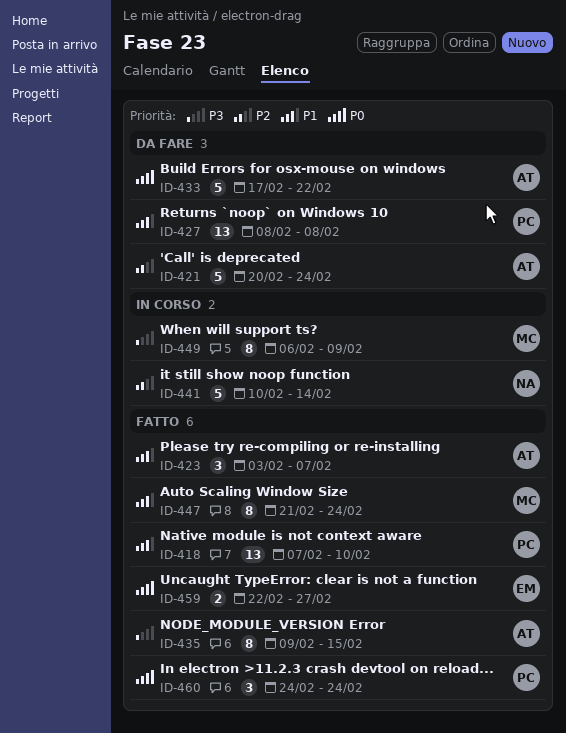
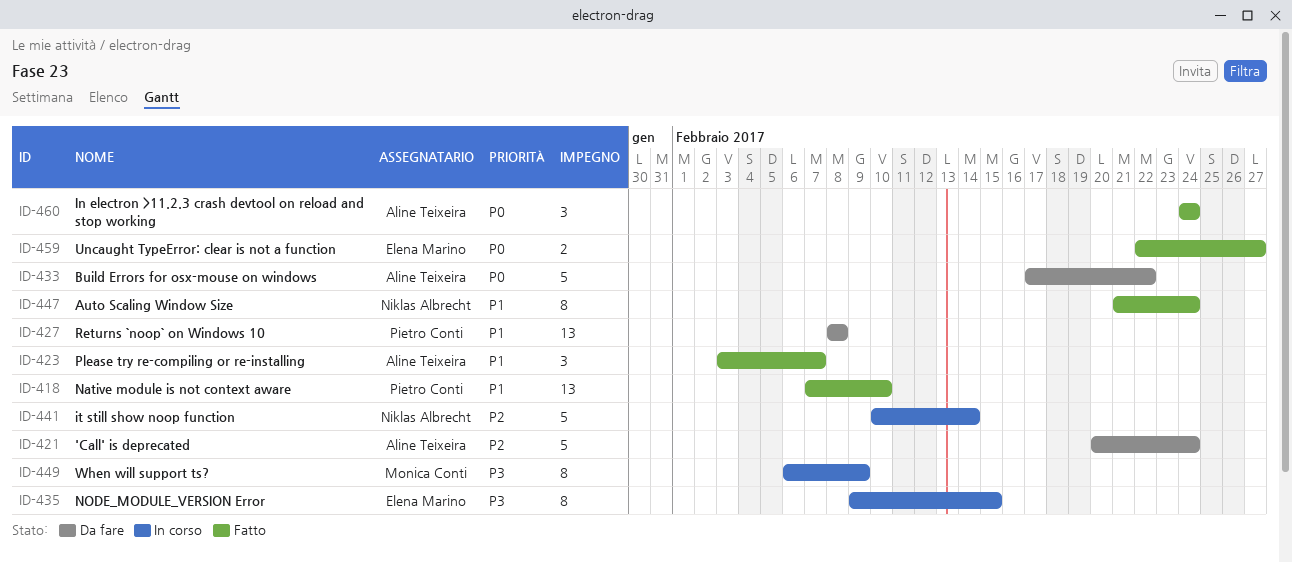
ID-435, status: Fatto -> In corso
ID-435, owner: Aline Teixeira -> Elena Marino
ID-447, owner: Monica Conti -> Niklas Albrecht
ID-460, owner: Pietro Conti -> Aline Teixeira

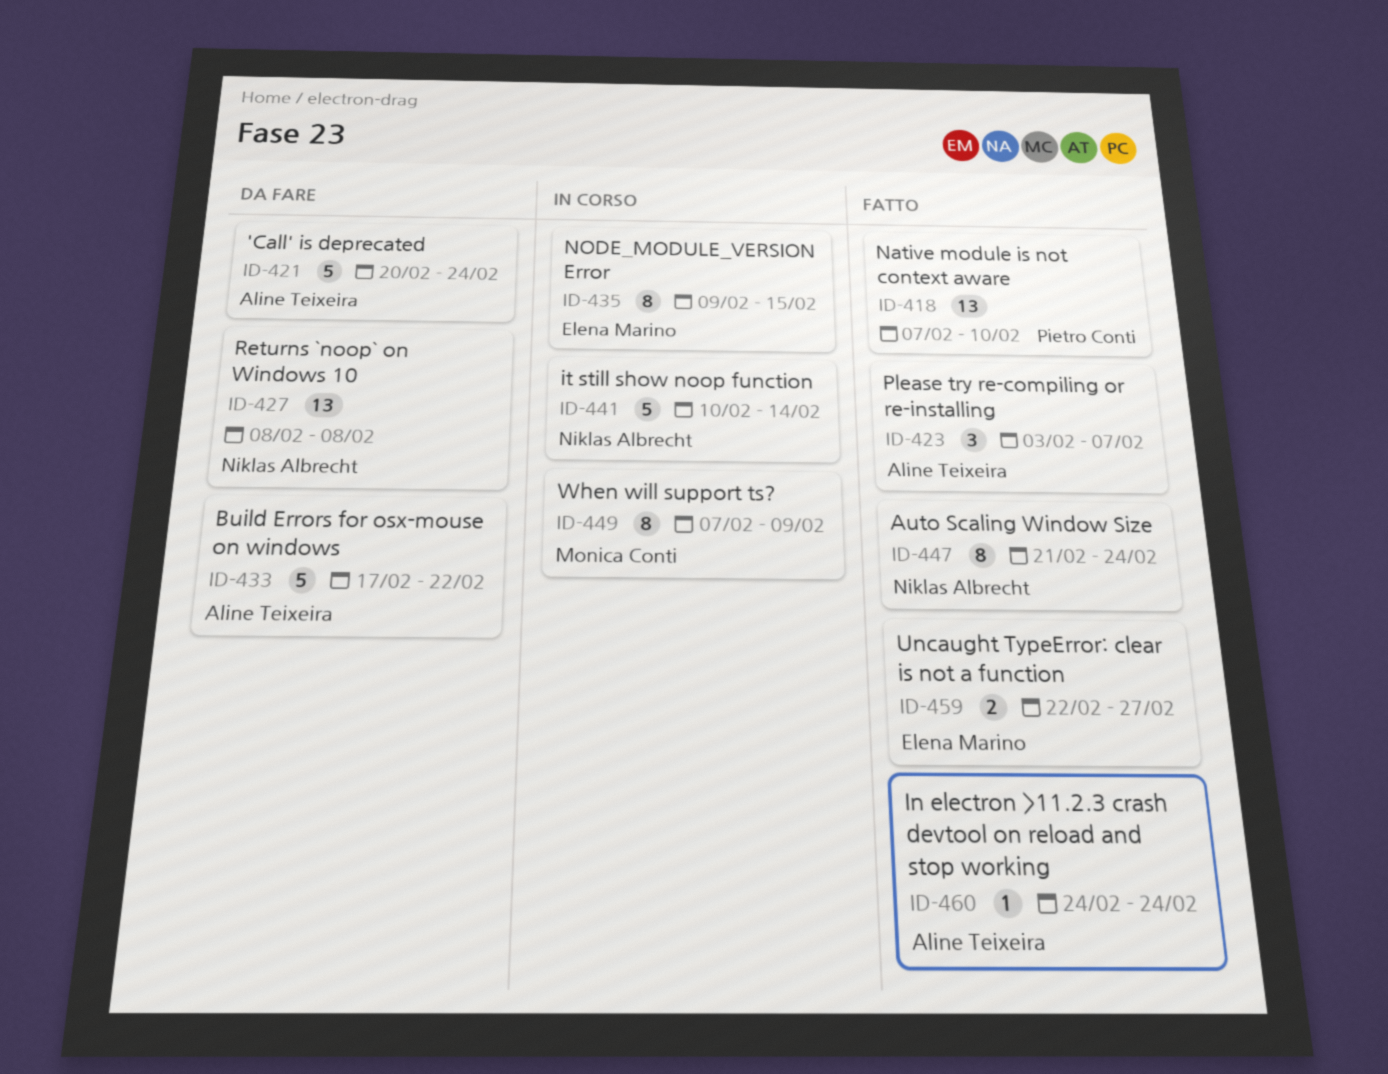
ID-427, owner: Pietro Conti -> Niklas Albrecht
ID-449, start: Feb 6 -> Feb 7
ID-460, estimate: 3 -> 1

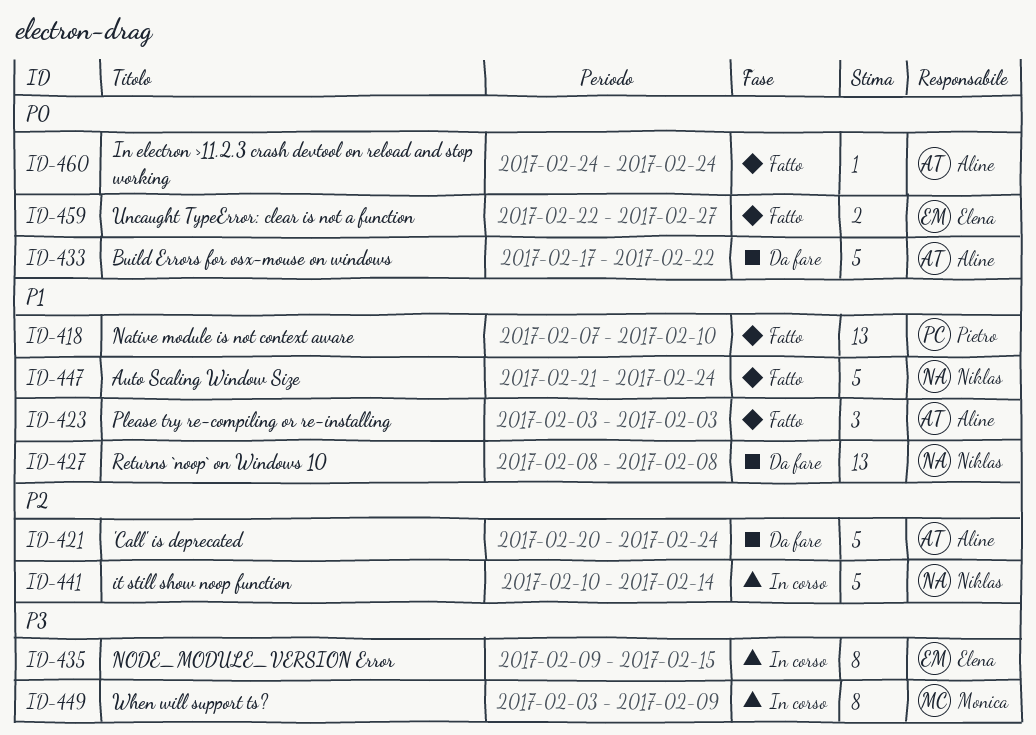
ID-423, due: Feb 7 -> Feb 3
ID-447, estimate: 8 -> 5
ID-449, start: Feb 7 -> Feb 3

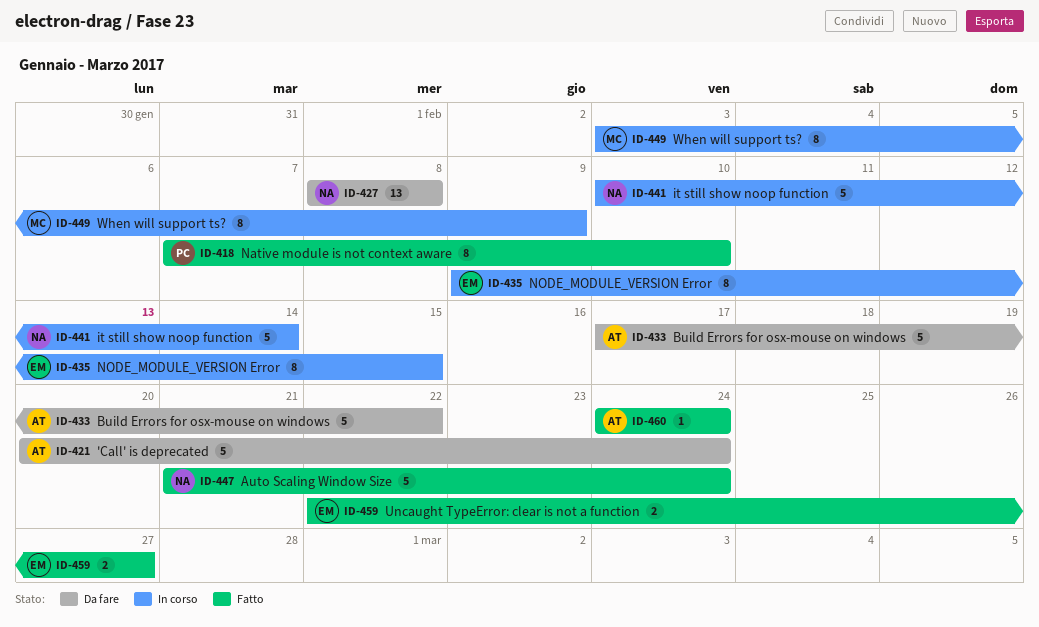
ID-418, estimate: 13 -> 8
ID-423: present -> none

